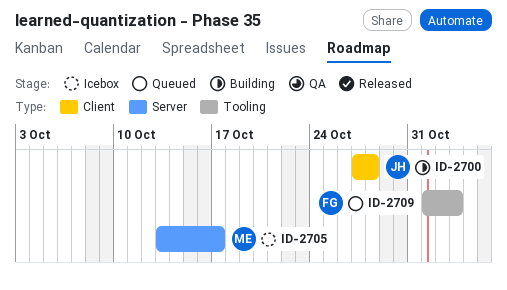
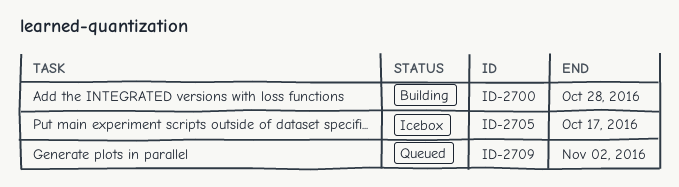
ID-2709, due: Nov 3 -> Nov 2

